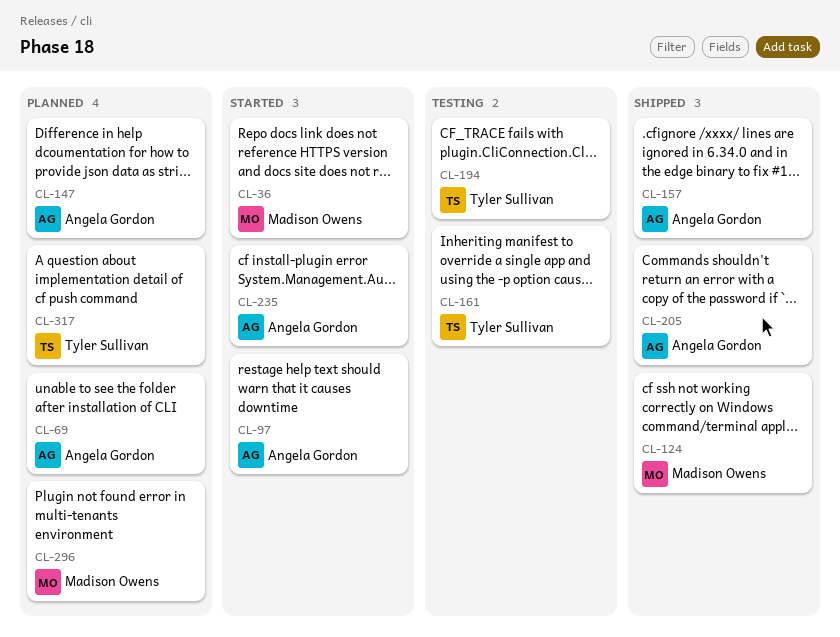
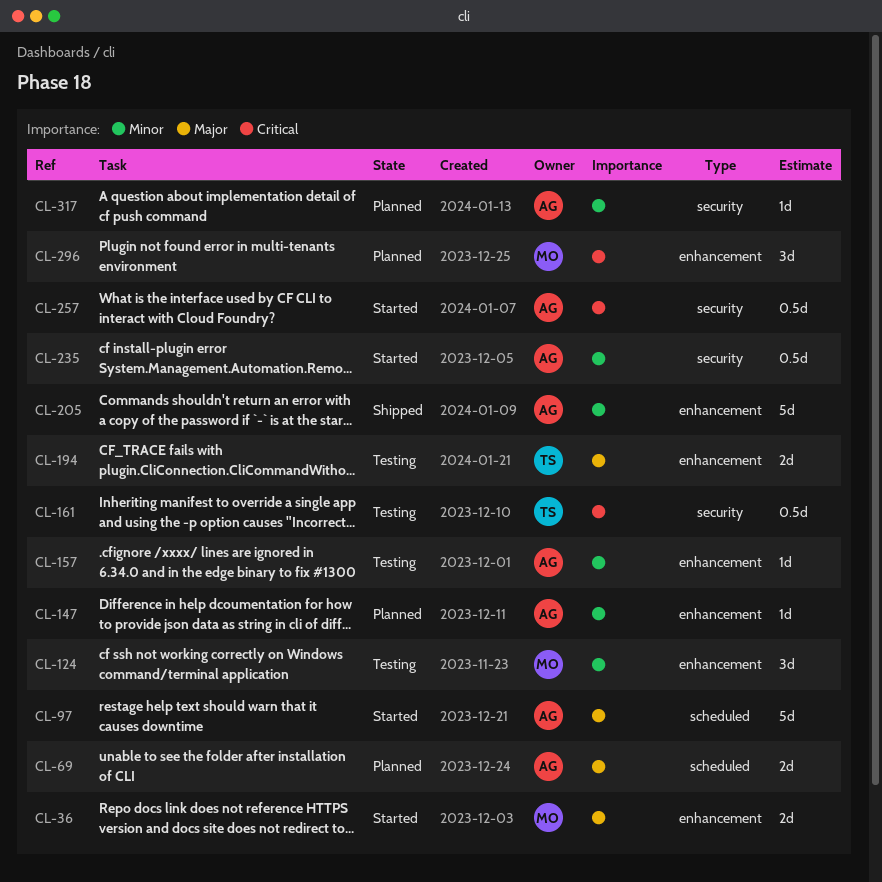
CL-124, status: Shipped -> Testing
CL-157, status: Shipped -> Testing
CL-257: none -> present
CL-317, owner: Tyler Sullivan -> Angela Gordon

